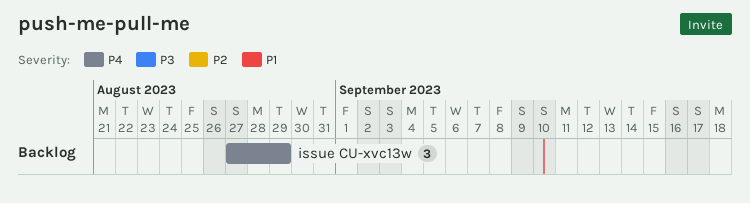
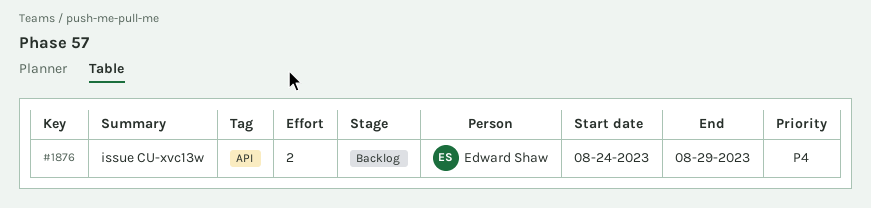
issue CU-xvc13w, estimate: 3 -> 2
issue CU-xvc13w, start: Aug 27 -> Aug 24

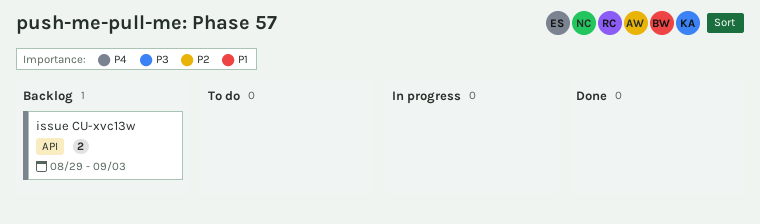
issue CU-xvc13w, start: Aug 24 -> Aug 29
issue CU-xvc13w, due: Aug 29 -> Sep 3

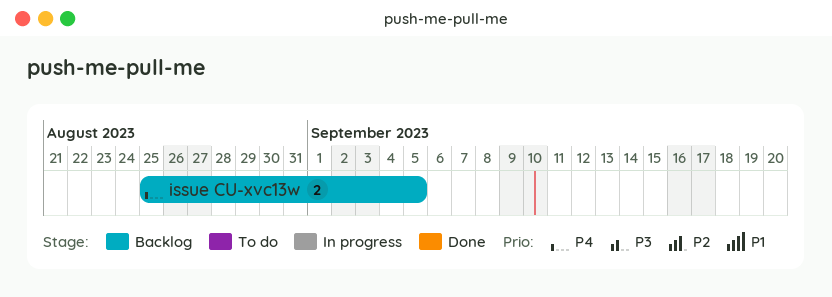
issue CU-xvc13w, start: Aug 29 -> Aug 25
issue CU-xvc13w, due: Sep 3 -> Sep 5

